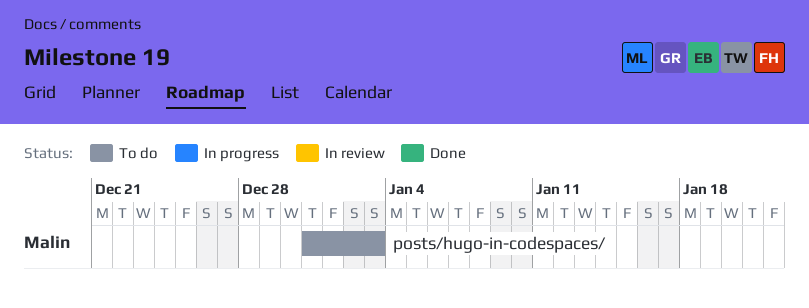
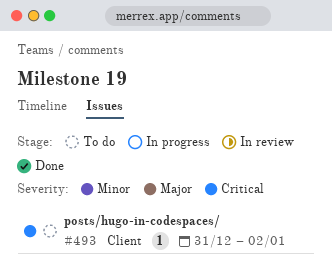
posts/hugo-in-codespaces/, due: Jan 3 -> Jan 2

